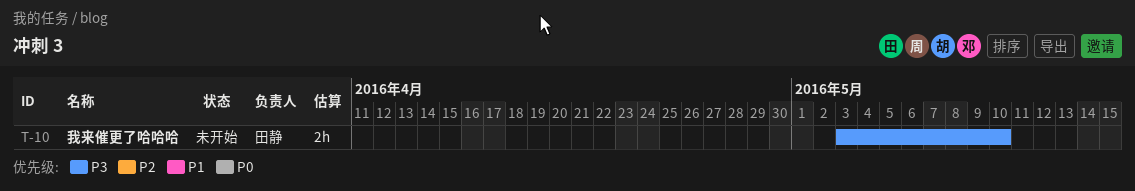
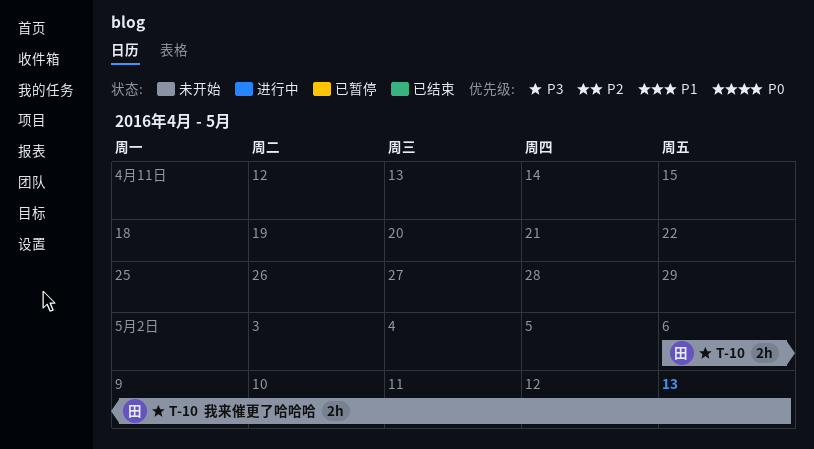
T-10, start: May 3 -> May 6
T-10, due: May 10 -> May 13

